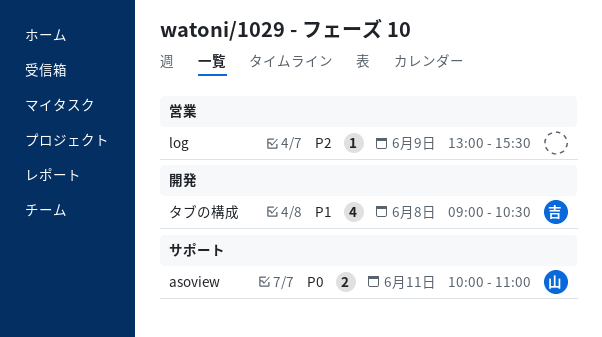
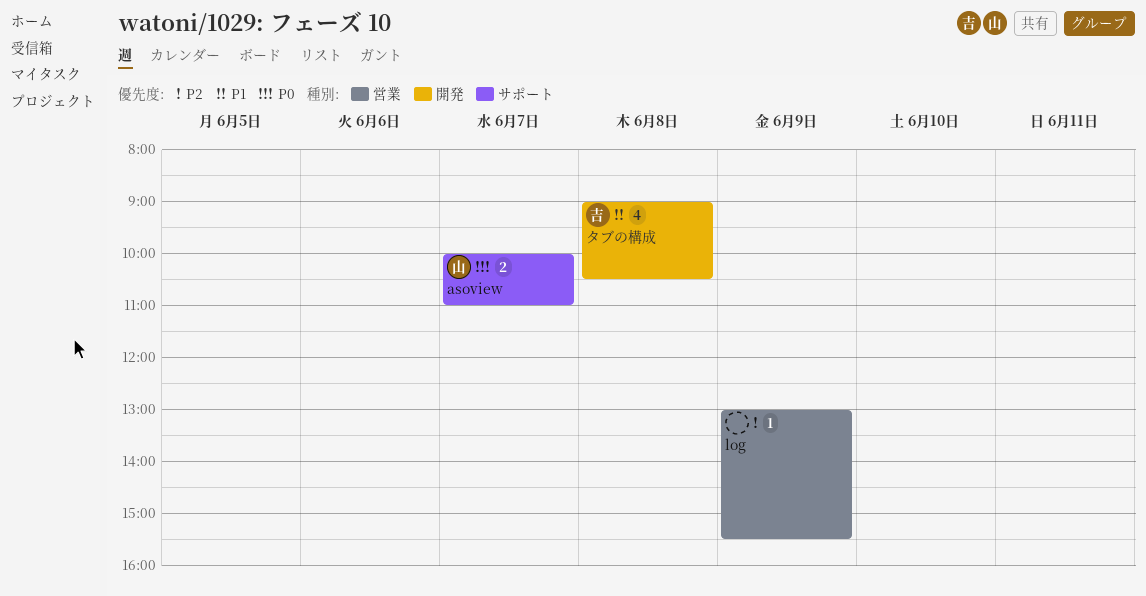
asoview, day: Jun 11 -> Jun 7

